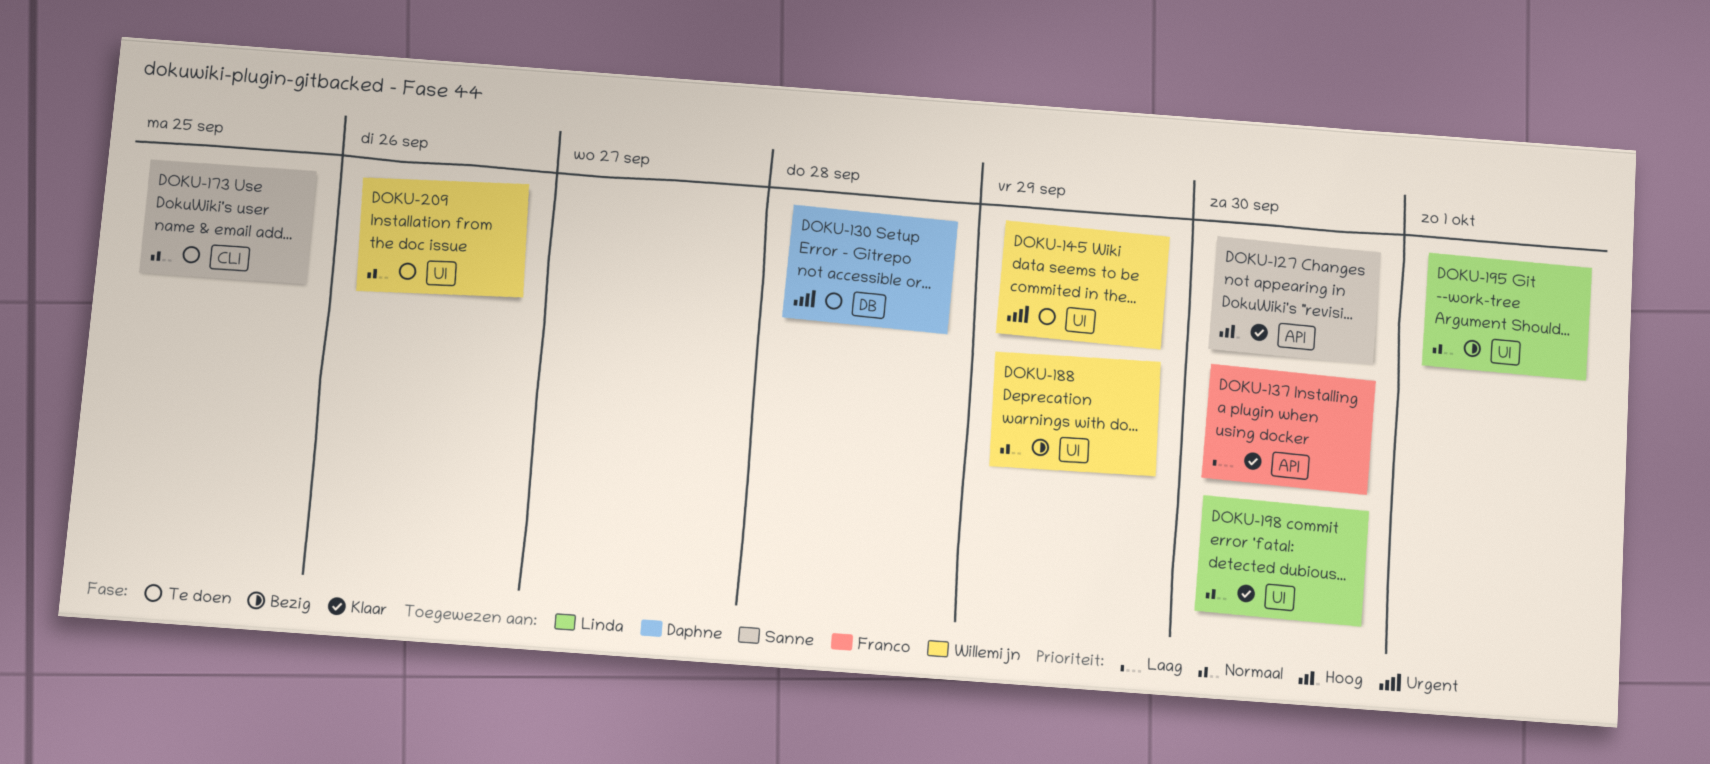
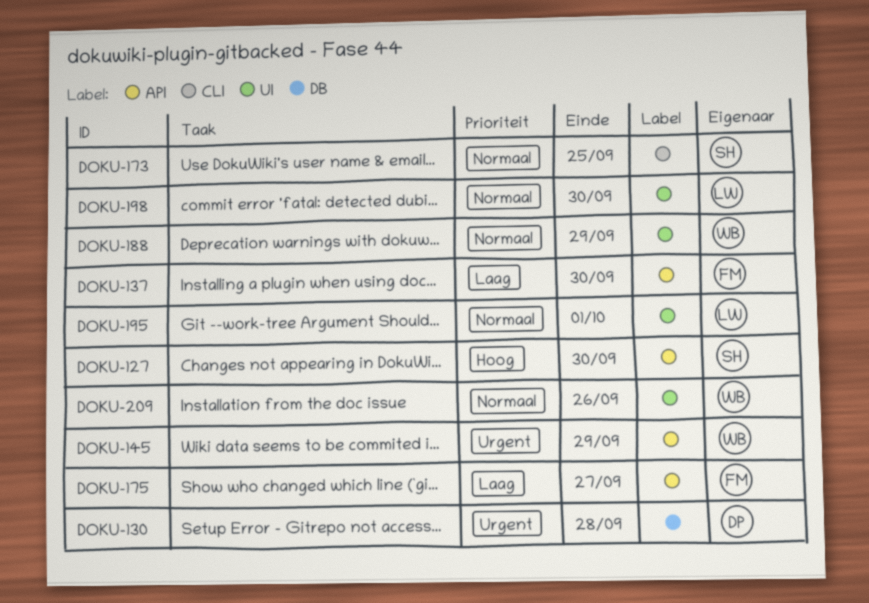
DOKU-145, label: UI -> API
DOKU-175: none -> present

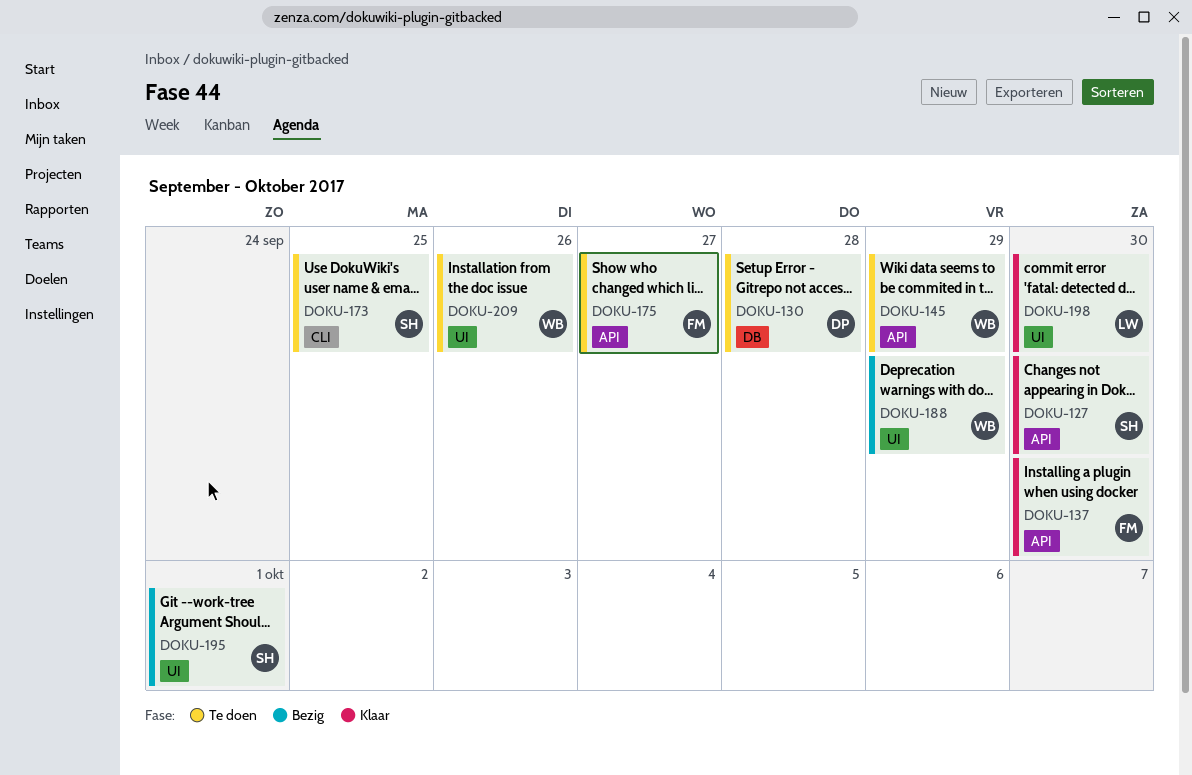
DOKU-195, owner: LW -> SH

